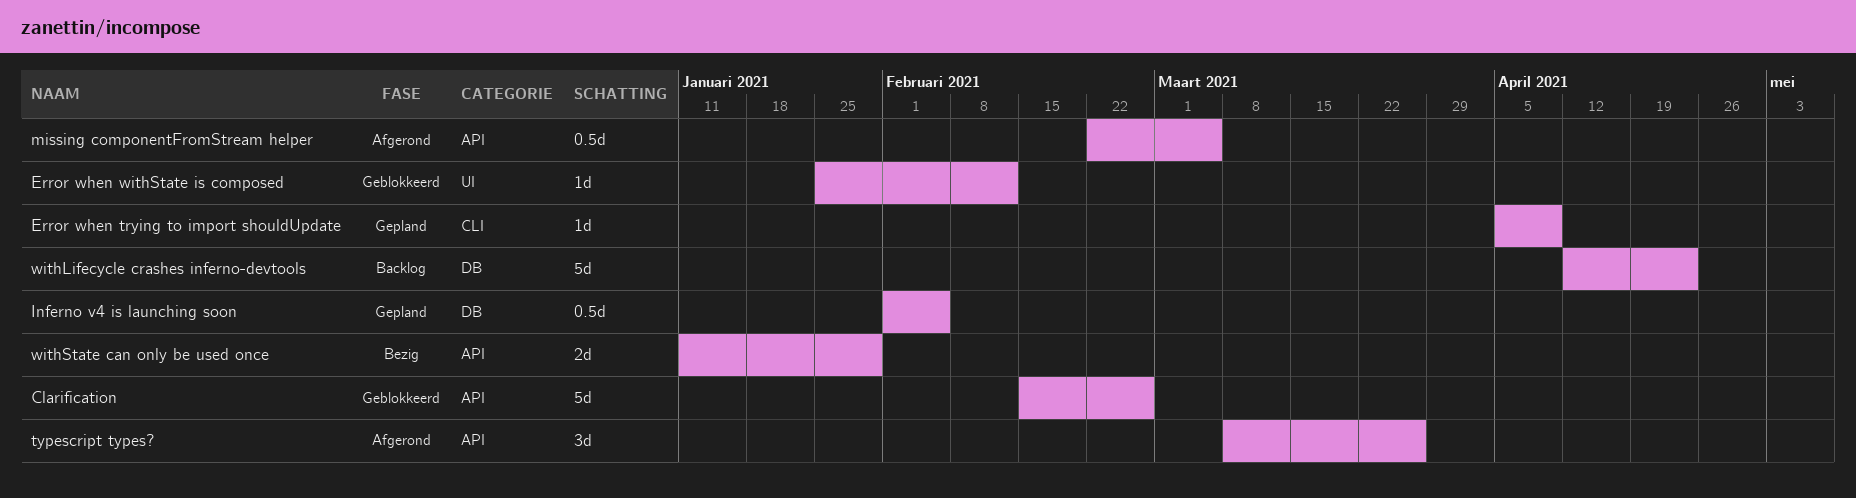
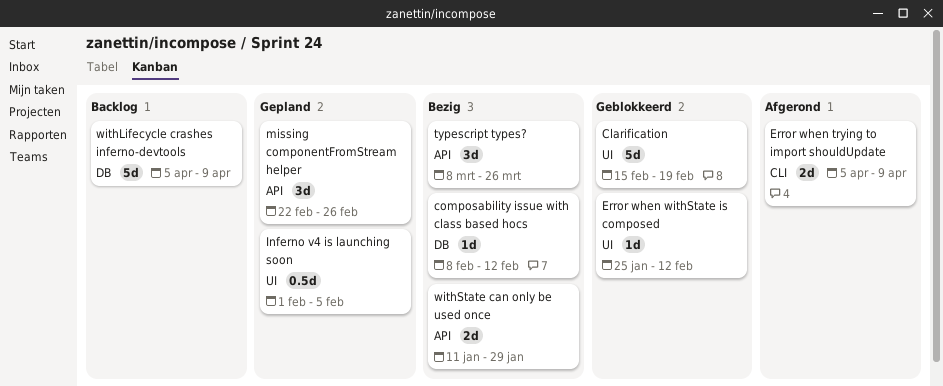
Clarification, label: API -> UI
Clarification, due: Feb 26 -> Feb 19
composability issue with class based hocs: none -> present
Error when trying to import shouldUpdate, status: Gepland -> Afgerond
Error when trying to import shouldUpdate, estimate: 1d -> 2d
Inferno v4 is launching soon, label: DB -> UI
missing componentFromStream helper, status: Afgerond -> Gepland
missing componentFromStream helper, estimate: 0.5d -> 3d
missing componentFromStream helper, due: Mar 5 -> Feb 26
typescript types?, status: Afgerond -> Bezig
withLifecycle crashes inferno-devtools, start: Apr 12 -> Apr 5
withLifecycle crashes inferno-devtools, due: Apr 23 -> Apr 9

